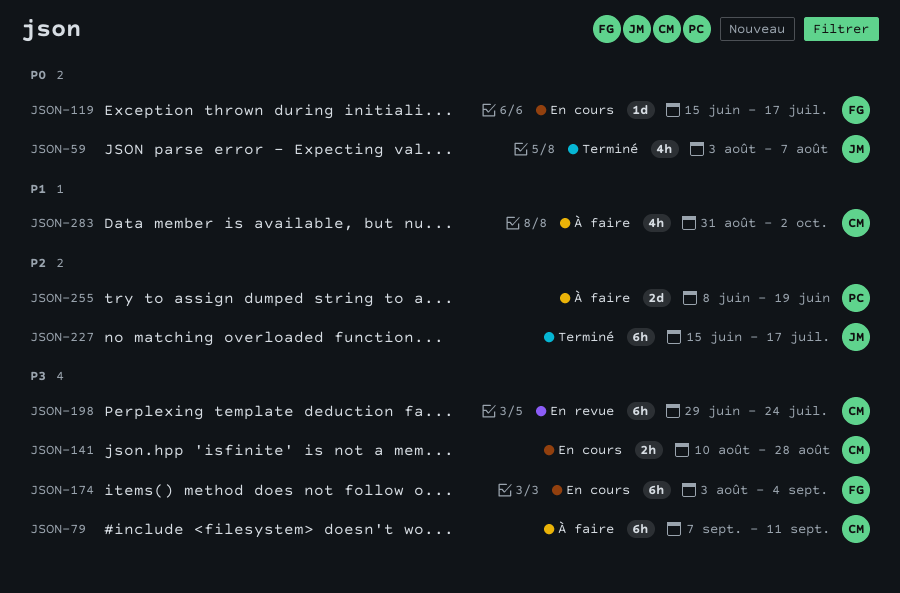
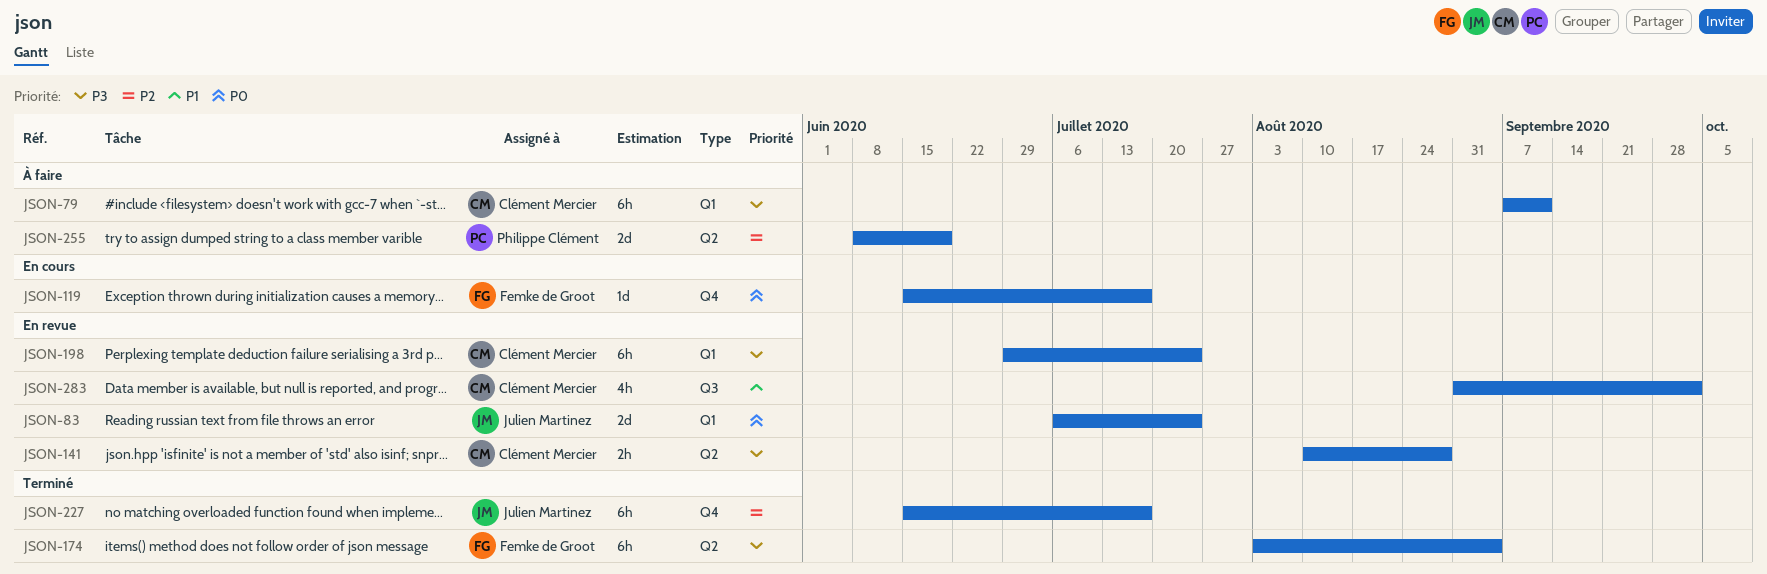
JSON-59: present -> none
JSON-83: none -> present
JSON-141, status: En cours -> En revue
JSON-174, status: En cours -> Terminé
JSON-283, status: À faire -> En revue

